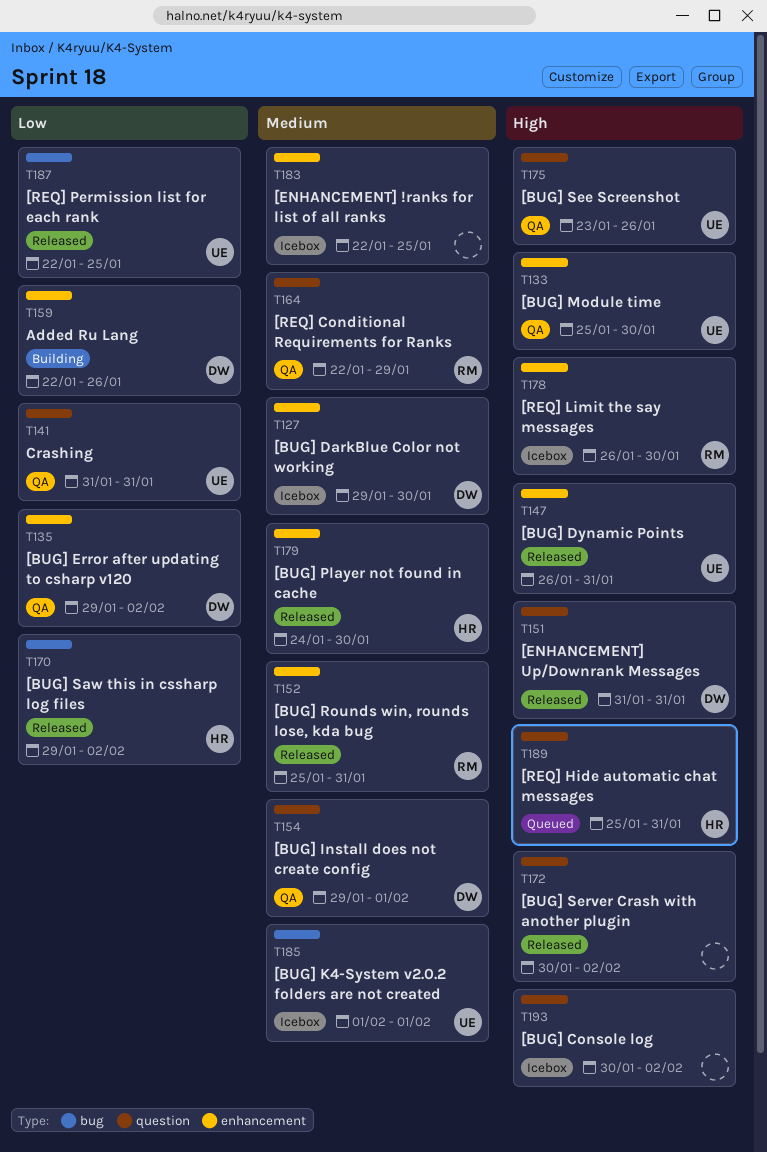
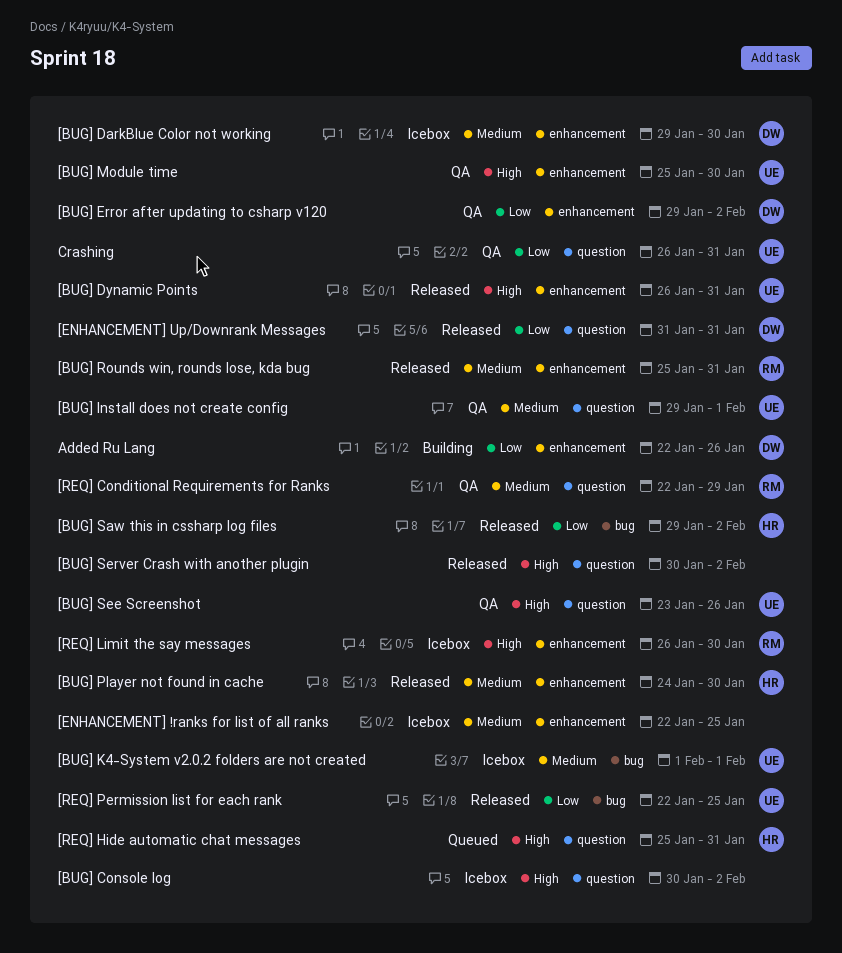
[BUG] Install does not create config, owner: DW -> UE
[ENHANCEMENT] Up/Downrank Messages, priority: High -> Low
Crashing, start: Jan 31 -> Jan 26

